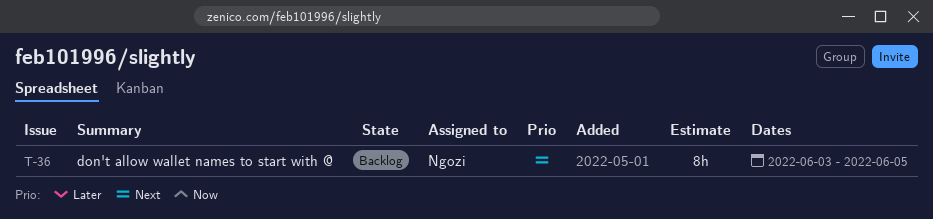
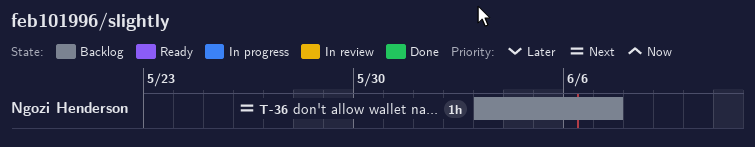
T-36, estimate: 8h -> 1h
T-36, due: Jun 5 -> Jun 7

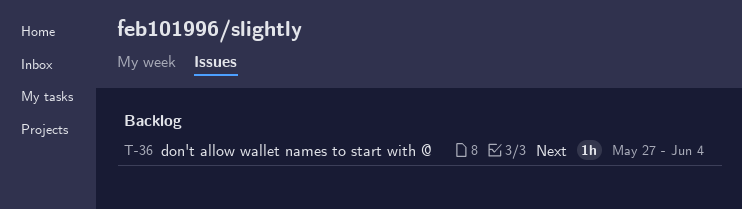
T-36, start: Jun 3 -> May 27
T-36, due: Jun 7 -> Jun 4

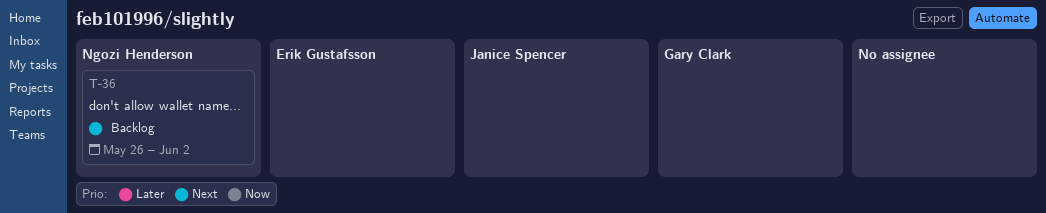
T-36, start: May 27 -> May 26
T-36, due: Jun 4 -> Jun 2

